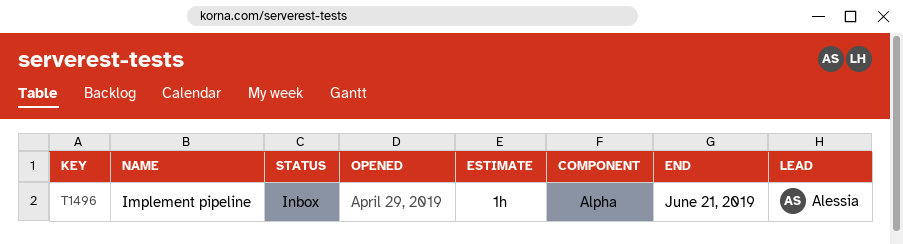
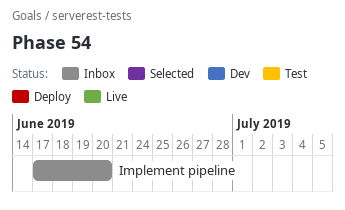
Implement pipeline, due: Jun 21 -> Jun 20

